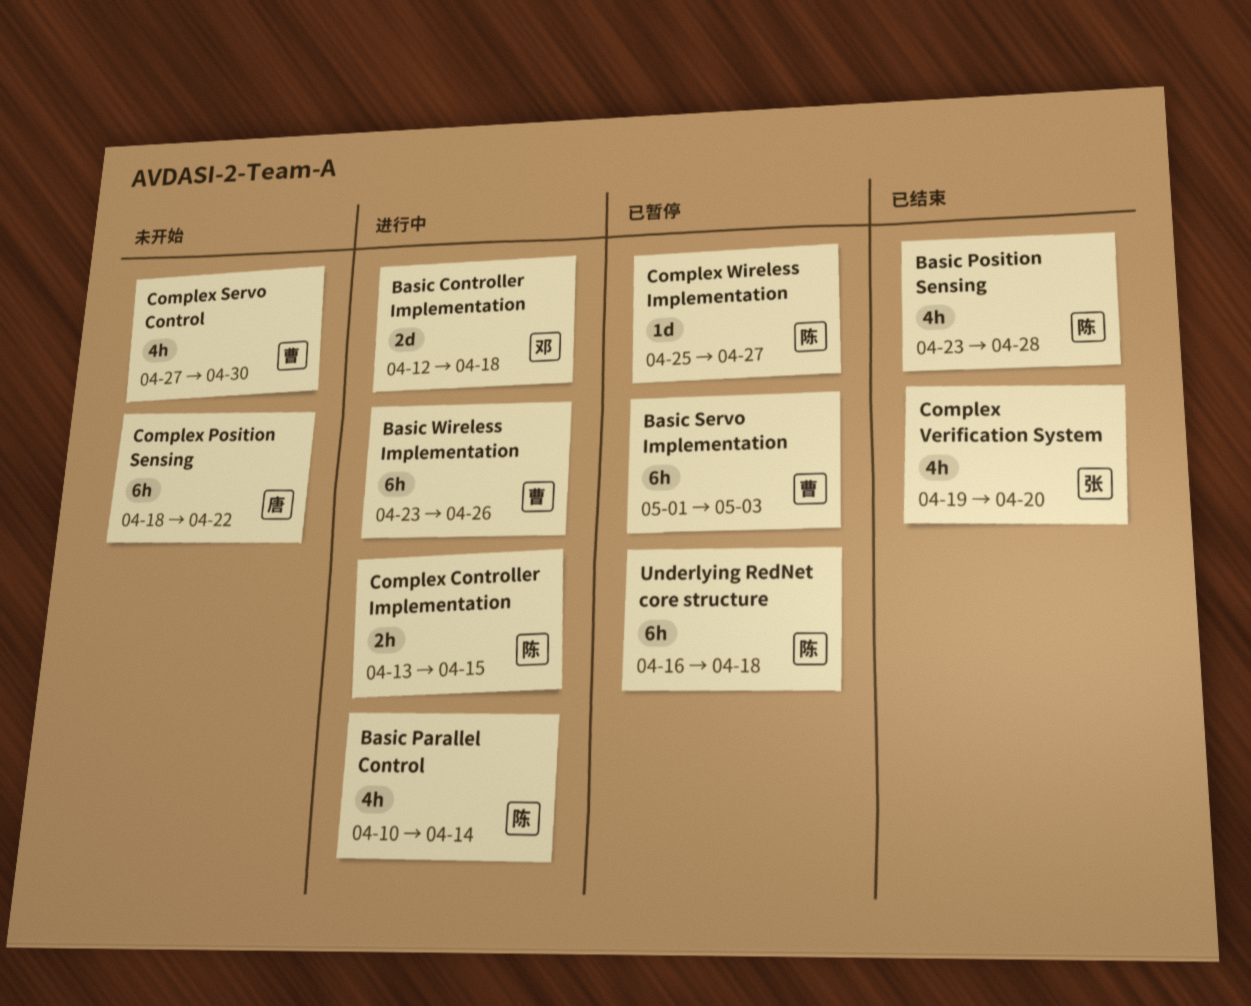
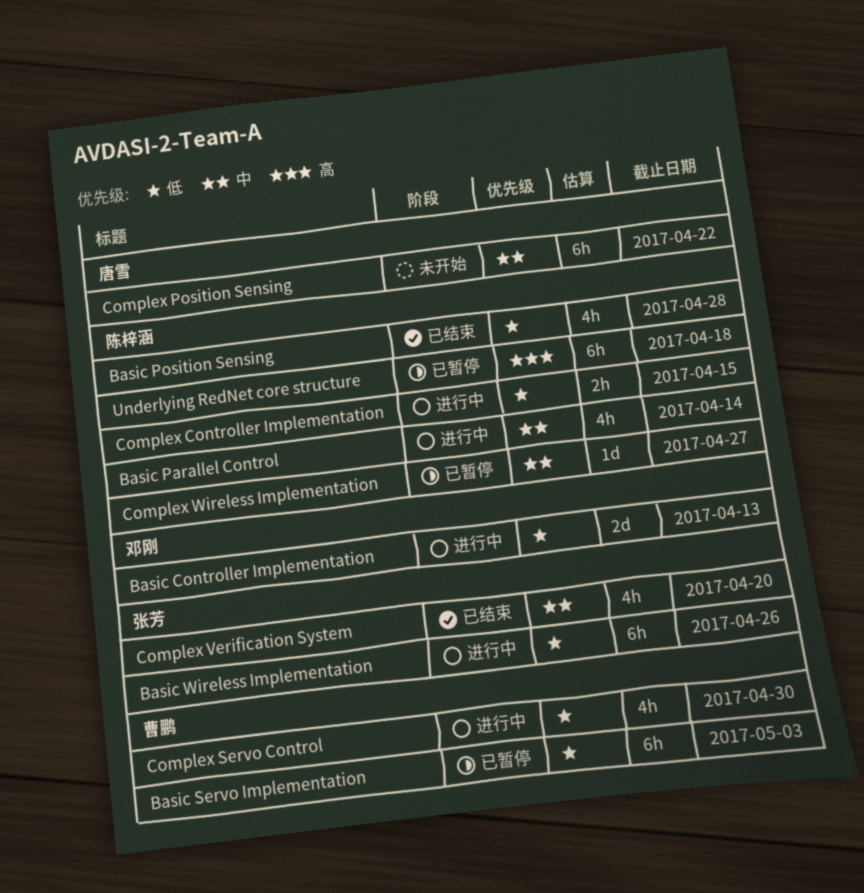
Basic Controller Implementation, due: Apr 18 -> Apr 13
Basic Wireless Implementation, owner: 曹鹏 -> 张芳
Complex Servo Control, status: 未开始 -> 进行中

